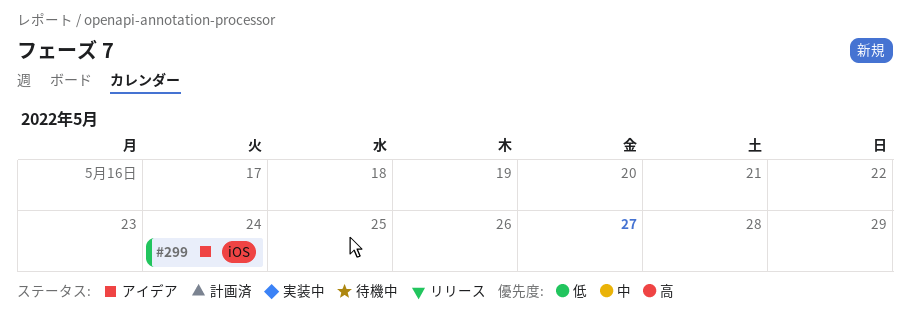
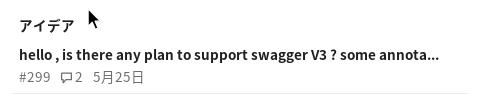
#299, due: May 24 -> May 25

